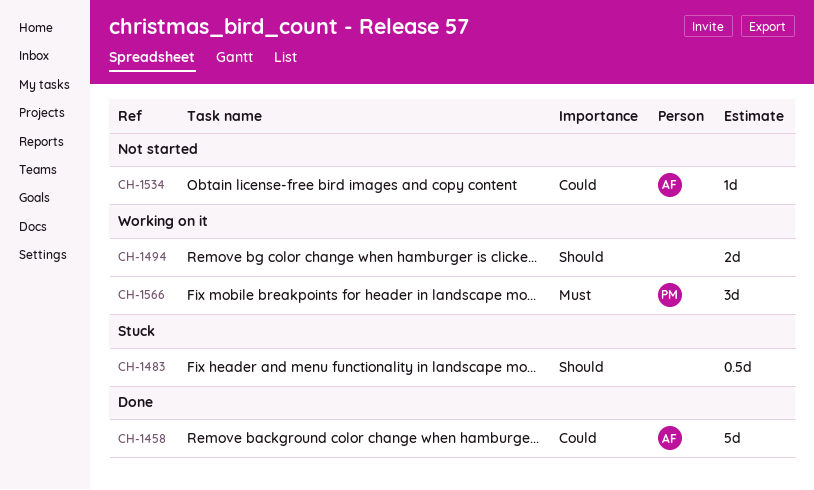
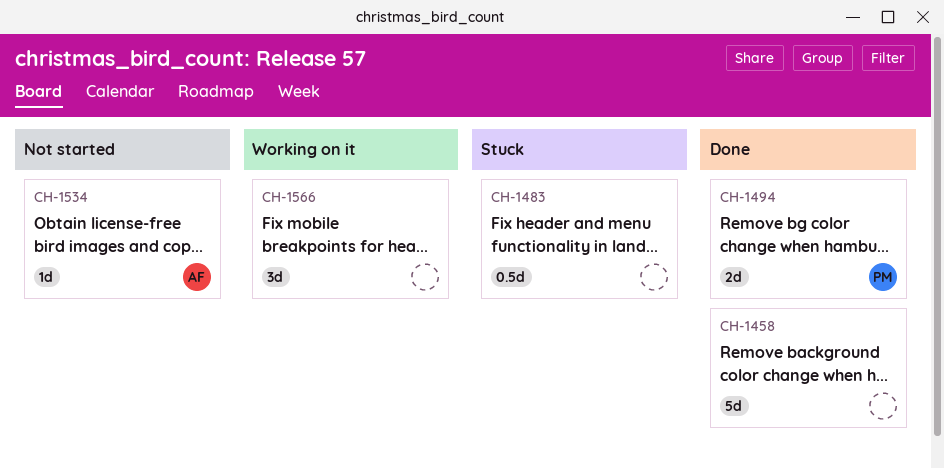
CH-1458, owner: AF -> none
CH-1494, status: Working on it -> Done
CH-1494, owner: none -> PM
CH-1566, owner: PM -> none

